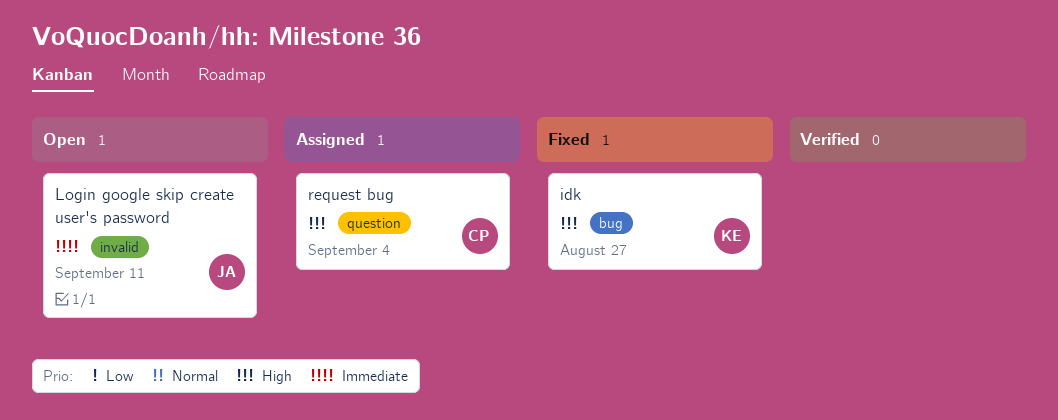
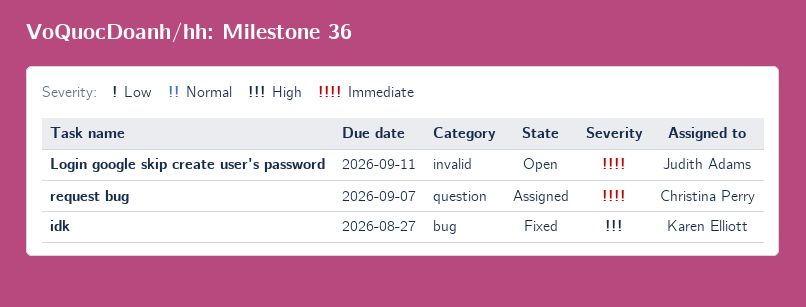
request bug, priority: High -> Immediate
request bug, due: Sep 4 -> Sep 7

